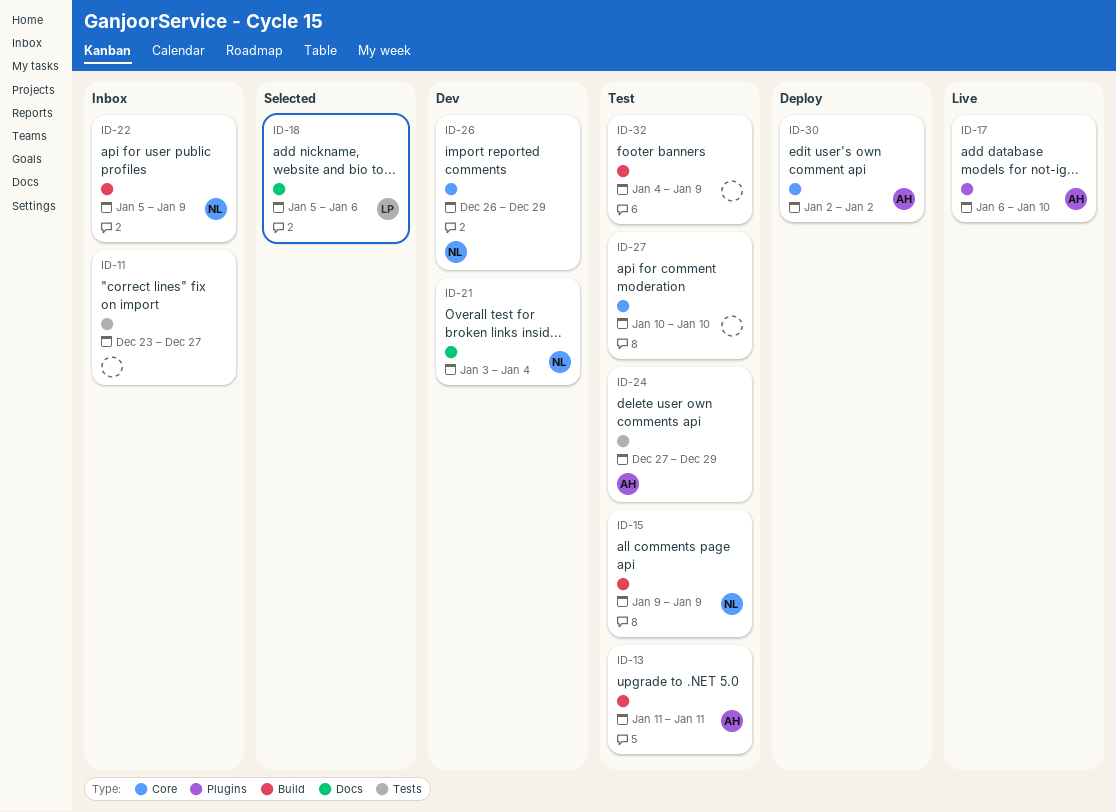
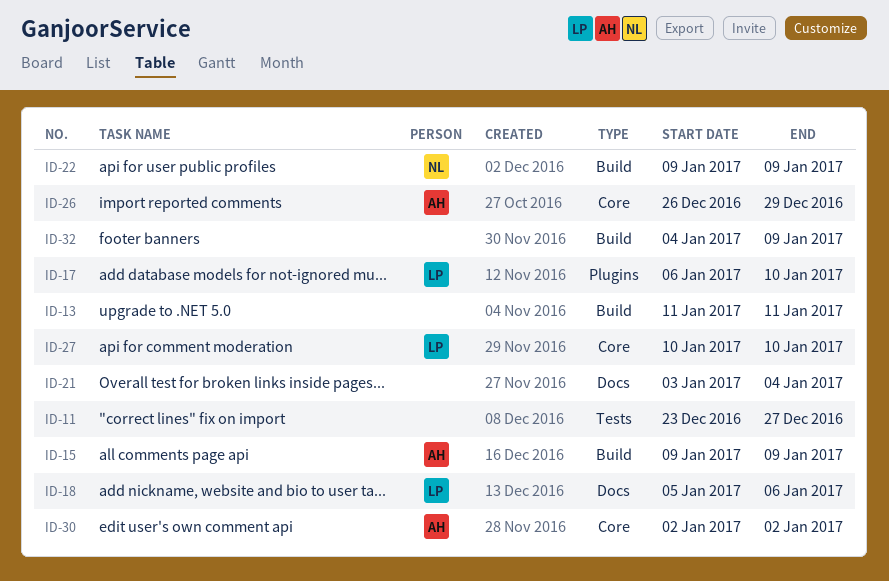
ID-13, owner: AH -> none
ID-15, owner: NL -> AH
ID-17, owner: AH -> LP
ID-21, owner: NL -> none
ID-22, start: Jan 5 -> Jan 9
ID-24: present -> none
ID-26, owner: NL -> AH
ID-27, owner: none -> LP

